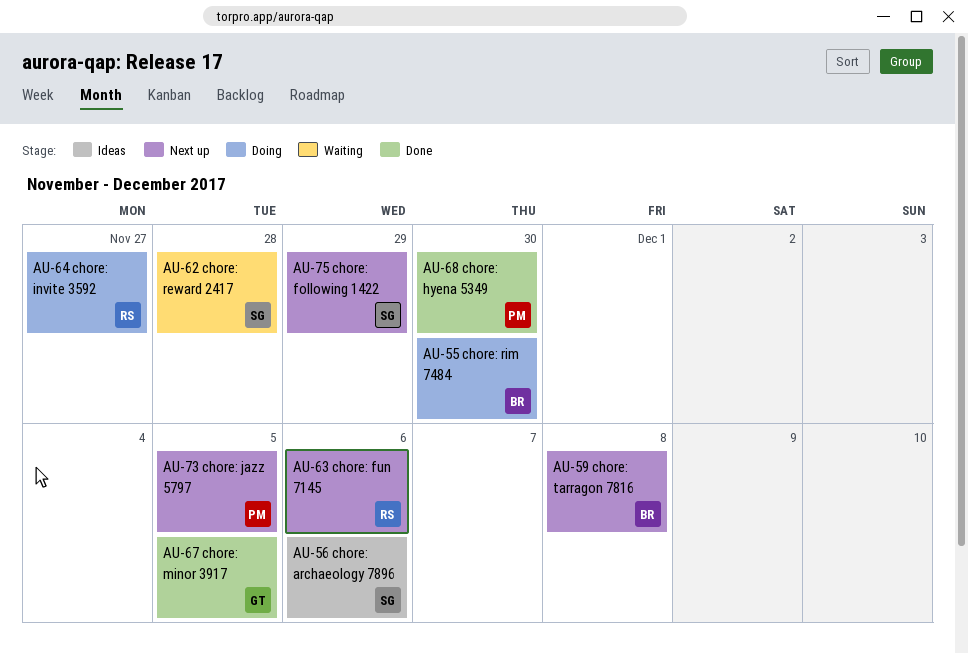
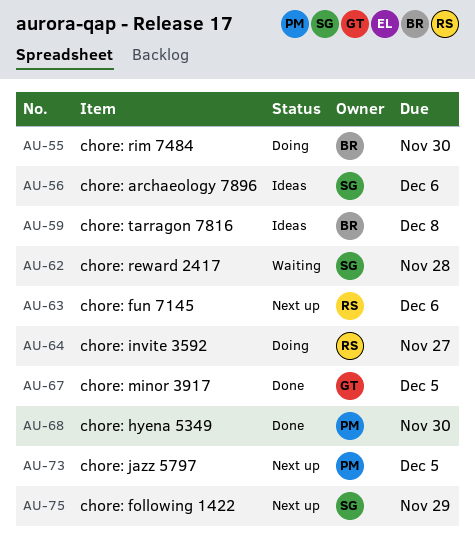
AU-59, status: Next up -> Ideas

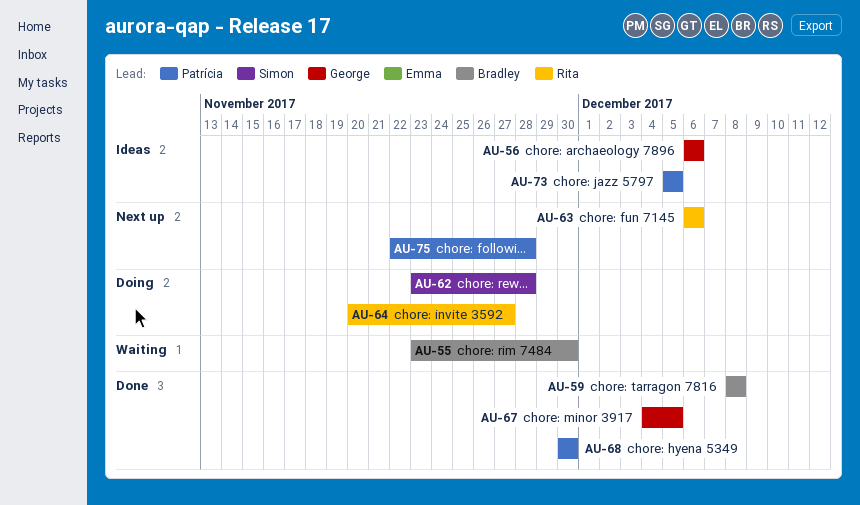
AU-55, status: Doing -> Waiting
AU-56, owner: Simon -> George
AU-59, status: Ideas -> Done
AU-62, status: Waiting -> Doing
AU-73, status: Next up -> Ideas
AU-75, owner: Simon -> Patrícia
AU-75, due: Nov 29 -> Nov 28

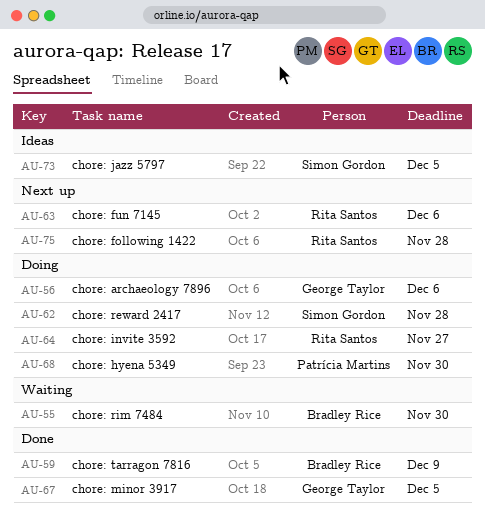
AU-56, status: Ideas -> Doing
AU-59, due: Dec 8 -> Dec 9
AU-68, status: Done -> Doing
AU-73, owner: Patrícia Martins -> Simon Gordon
AU-75, owner: Patrícia Martins -> Rita Santos

